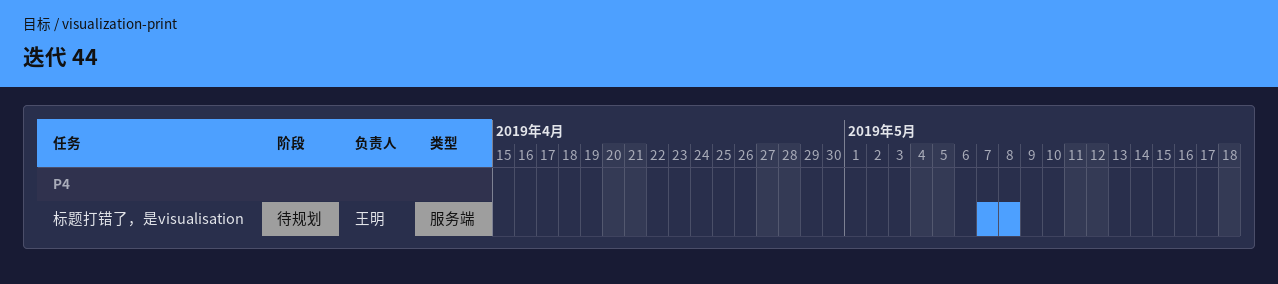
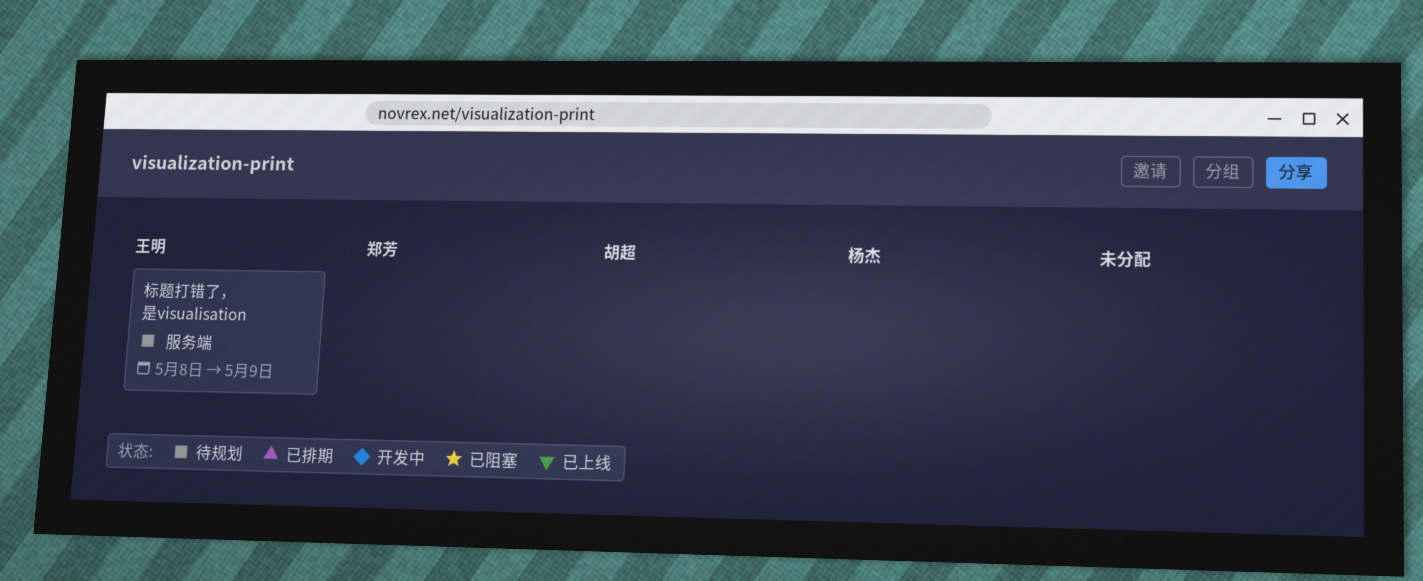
标题打错了，是visualisation, start: May 7 -> May 8
标题打错了，是visualisation, due: May 8 -> May 9

